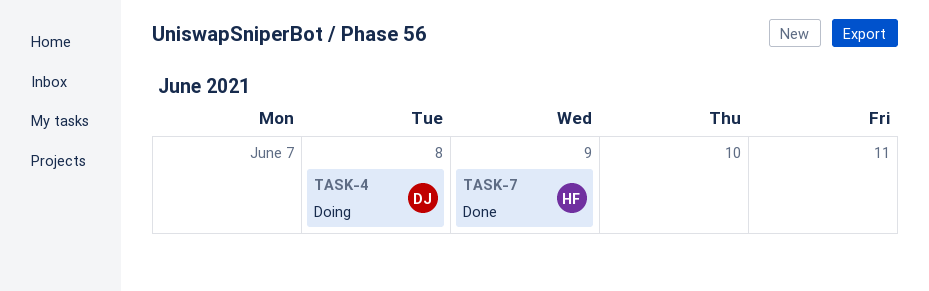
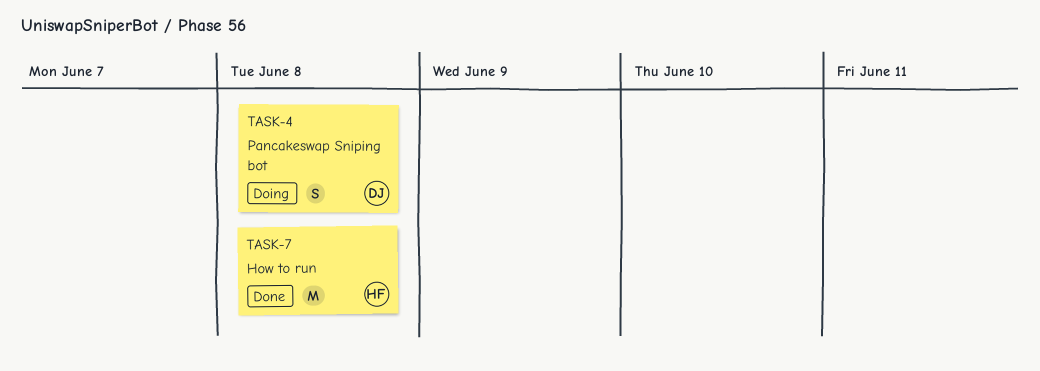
TASK-7, due: Jun 9 -> Jun 8

